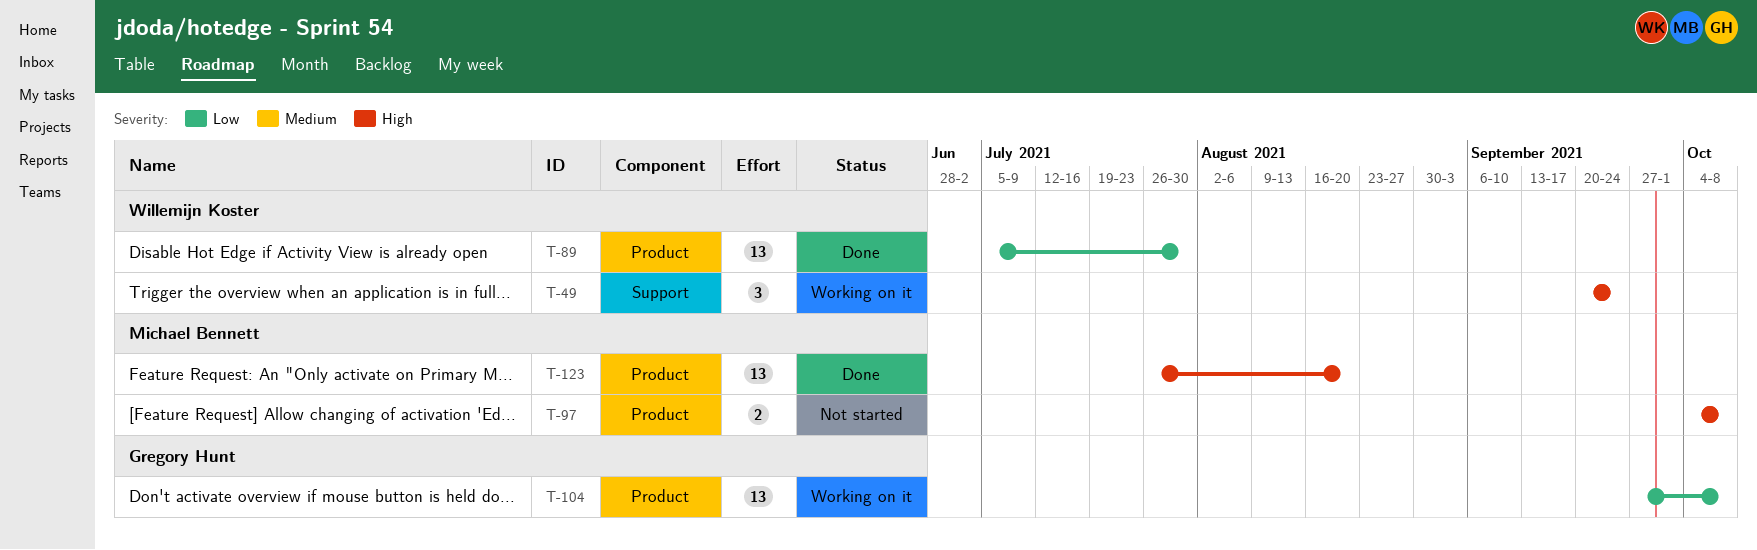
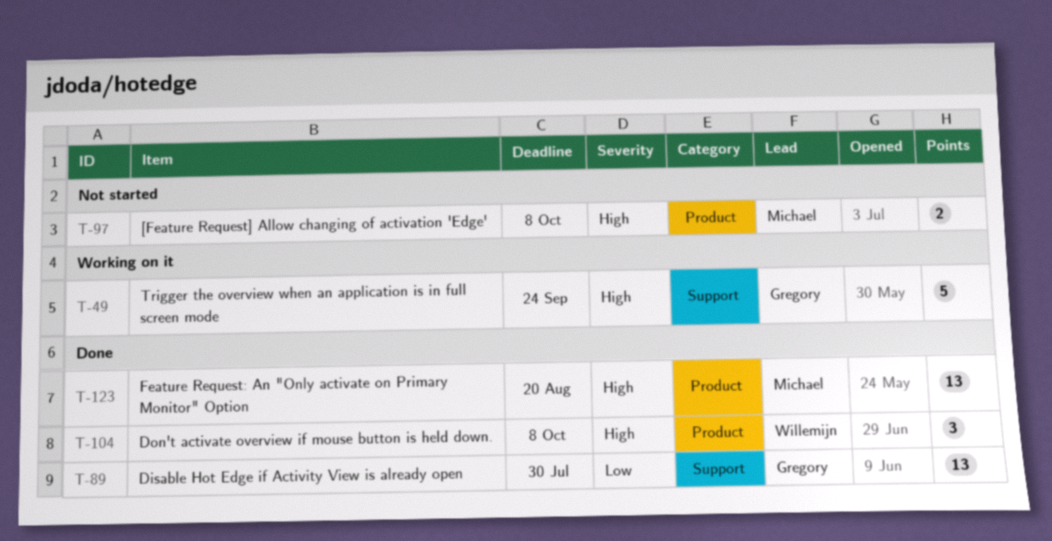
T-49, owner: Willemijn Koster -> Gregory Hunt
T-49, estimate: 3 -> 5
T-89, owner: Willemijn Koster -> Gregory Hunt
T-89, label: Product -> Support
T-104, status: Working on it -> Done
T-104, owner: Gregory Hunt -> Willemijn Koster
T-104, priority: Low -> High
T-104, estimate: 13 -> 3

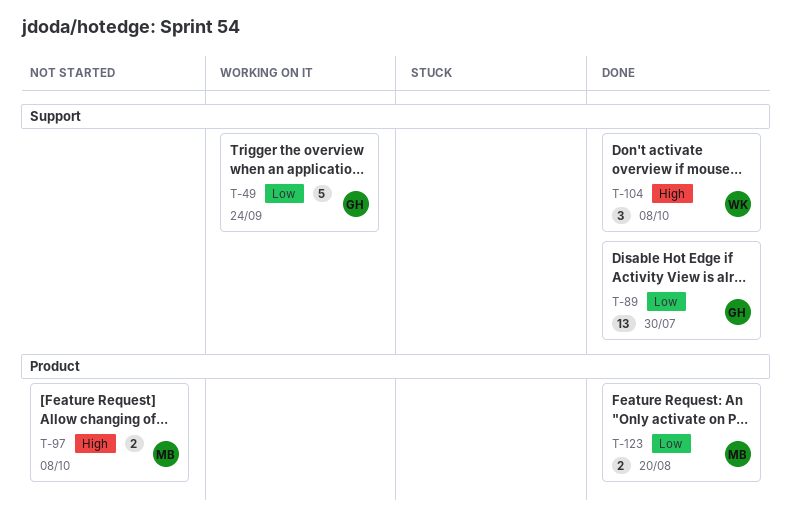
T-49, priority: High -> Low
T-104, label: Product -> Support
T-123, priority: High -> Low
T-123, estimate: 13 -> 2

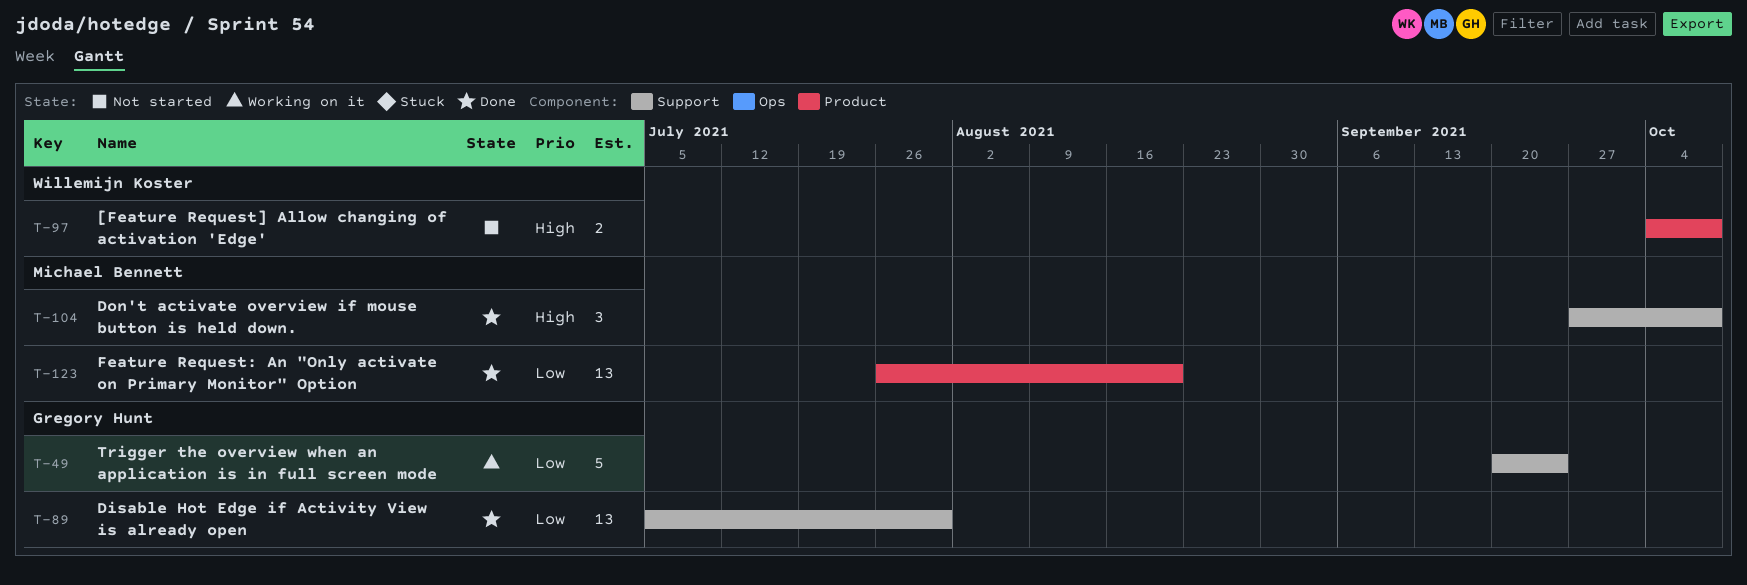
T-97, owner: Michael Bennett -> Willemijn Koster
T-104, owner: Willemijn Koster -> Michael Bennett
T-123, estimate: 2 -> 13

